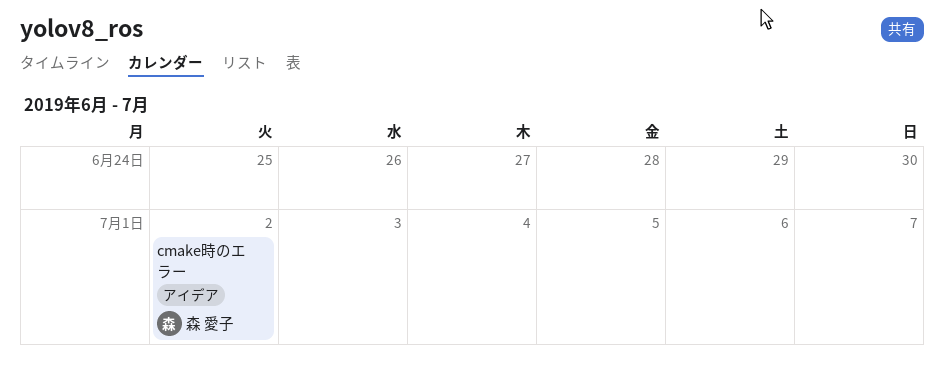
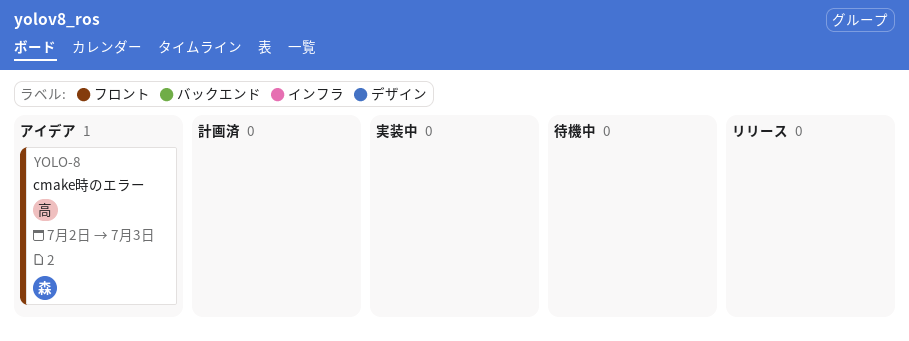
cmake時のエラー, due: Jul 2 -> Jul 3

